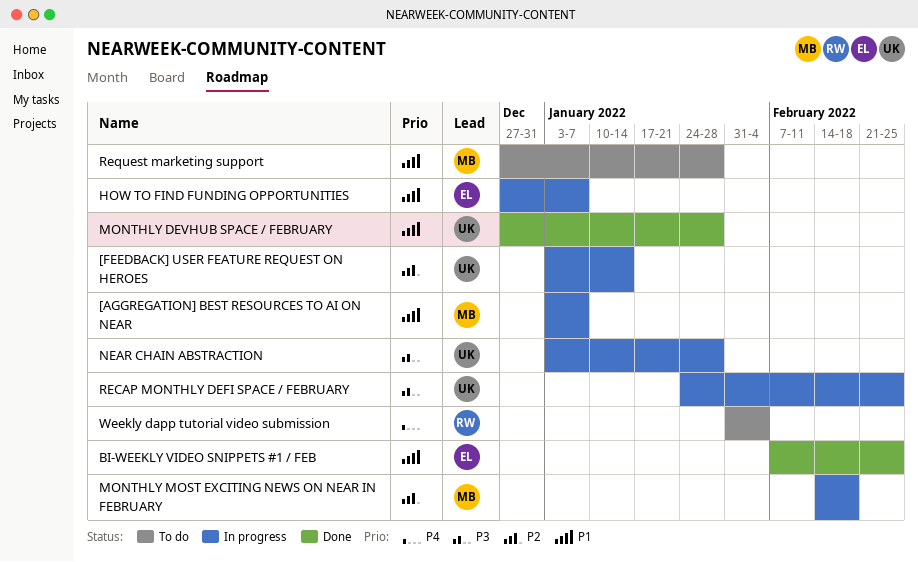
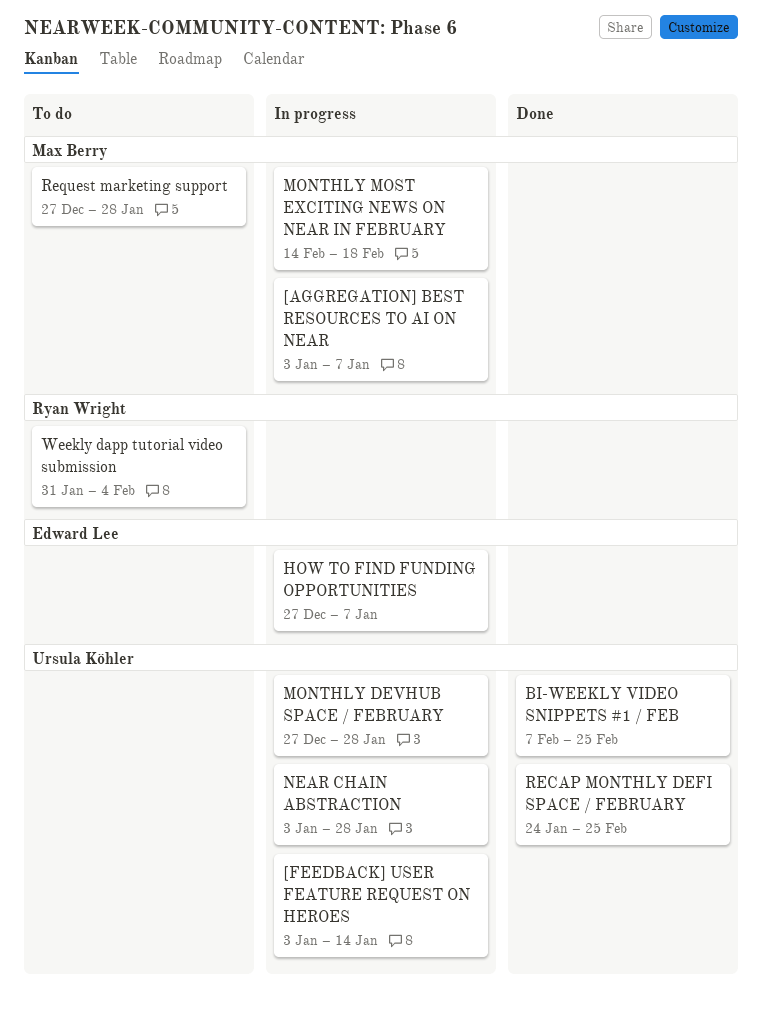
BI-WEEKLY VIDEO SNIPPETS #1 / FEB, owner: Edward Lee -> Ursula Köhler
MONTHLY DEVHUB SPACE / FEBRUARY, status: Done -> In progress
RECAP MONTHLY DEFI SPACE / FEBRUARY, status: In progress -> Done

